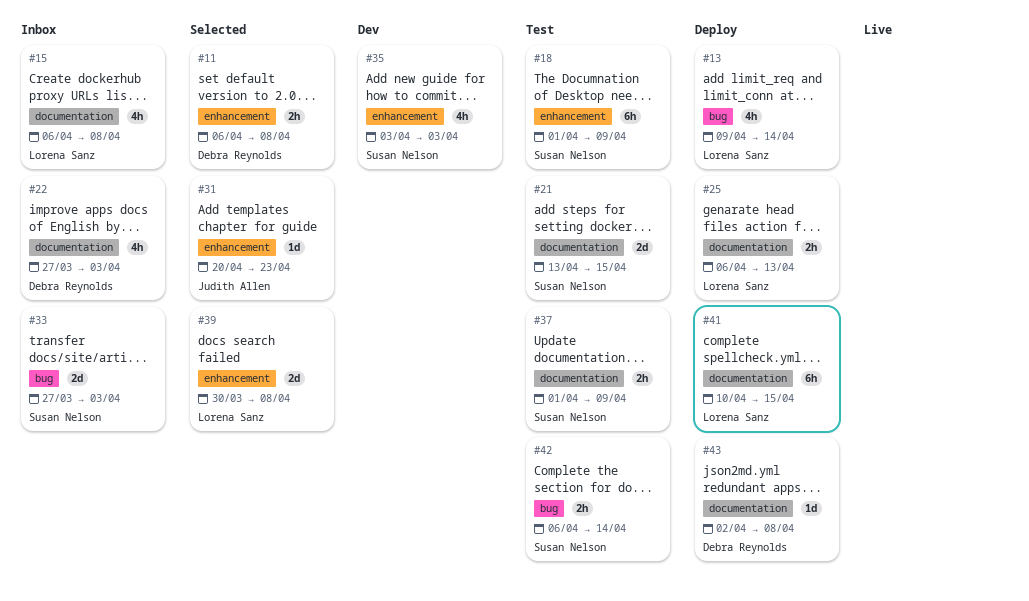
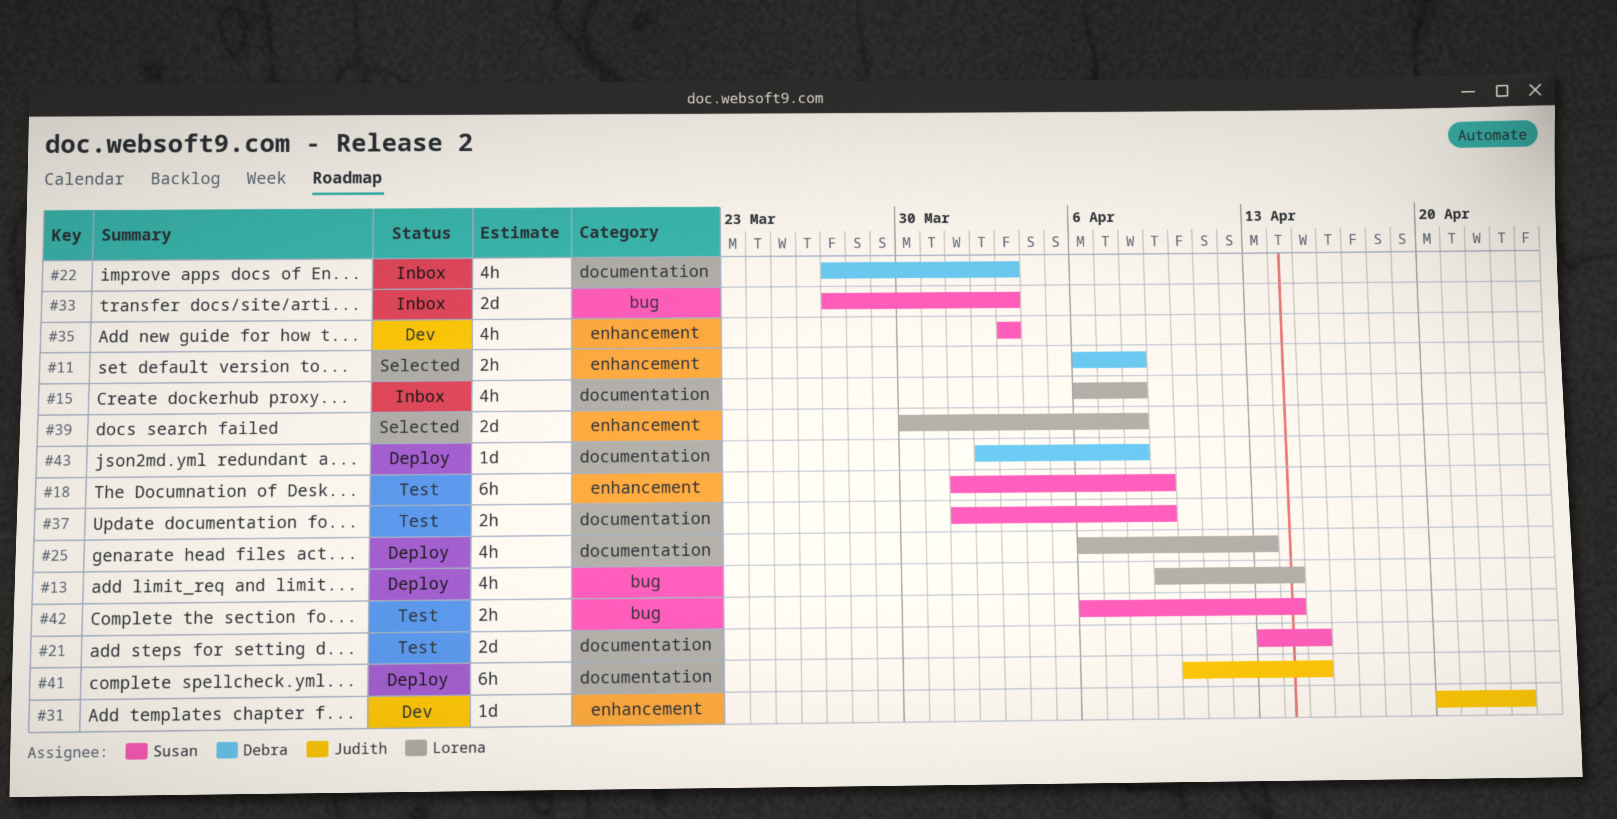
#25, estimate: 2h -> 4h
#31, status: Selected -> Dev
#41, owner: Lorena Sanz -> Judith Allen

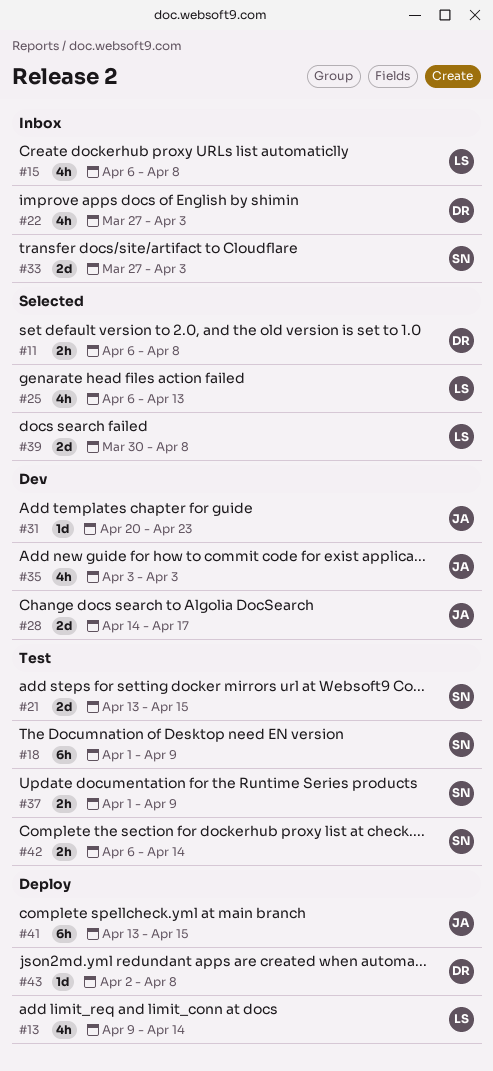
#25, status: Deploy -> Selected
#28: none -> present
#35, owner: Susan -> Judith
#41, start: Apr 10 -> Apr 13

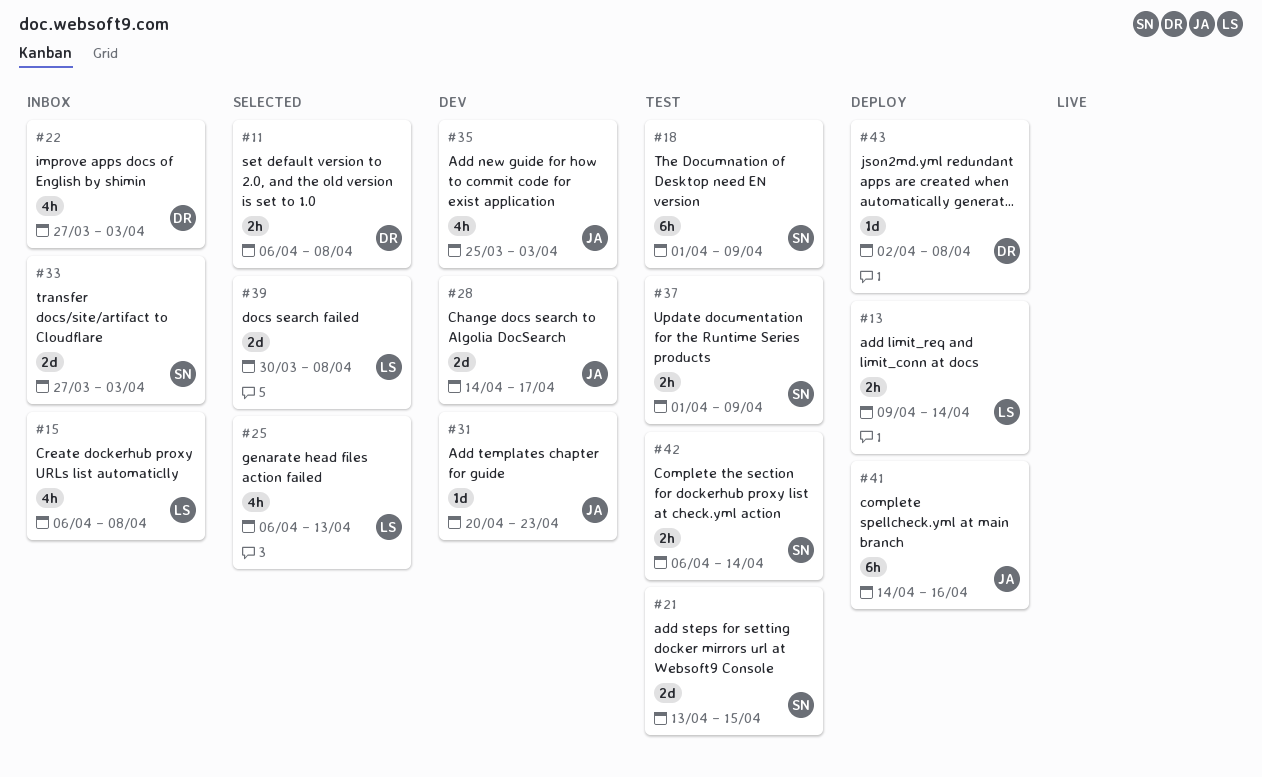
#13, estimate: 4h -> 2h
#35, start: Apr 3 -> Mar 25
#41, start: Apr 13 -> Apr 14
#41, due: Apr 15 -> Apr 16

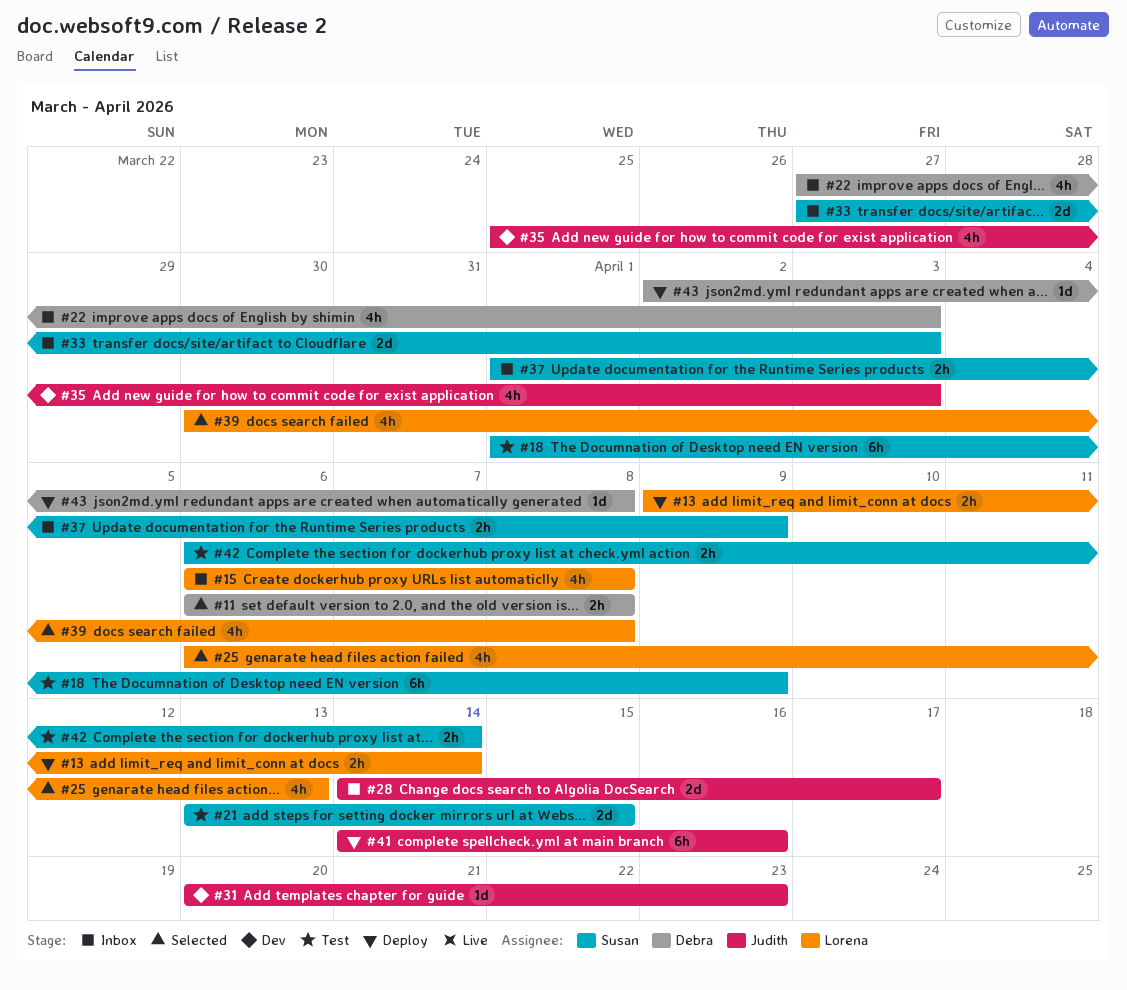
#28, status: Dev -> Inbox
#37, status: Test -> Inbox
#39, estimate: 2d -> 4h

